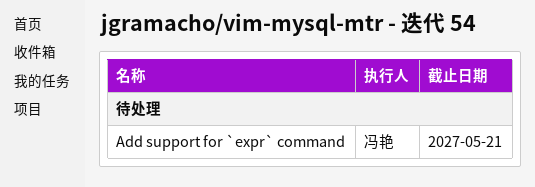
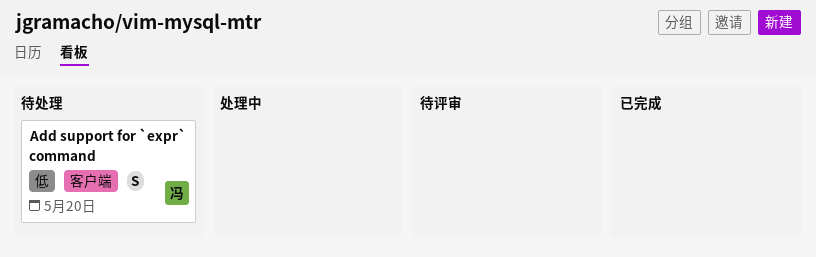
Add support for `expr` command, due: May 21 -> May 20

